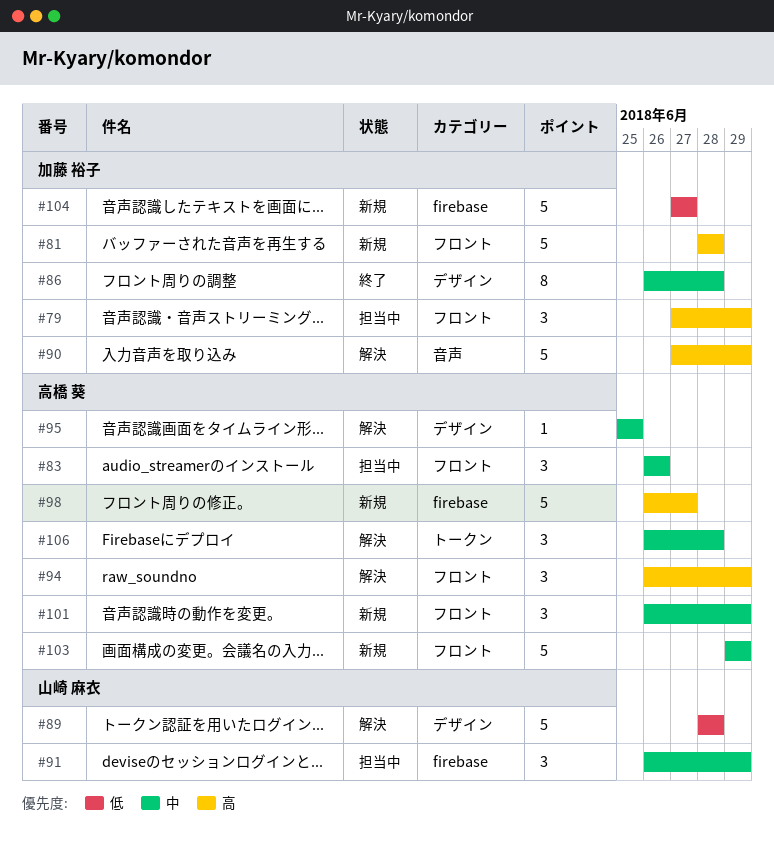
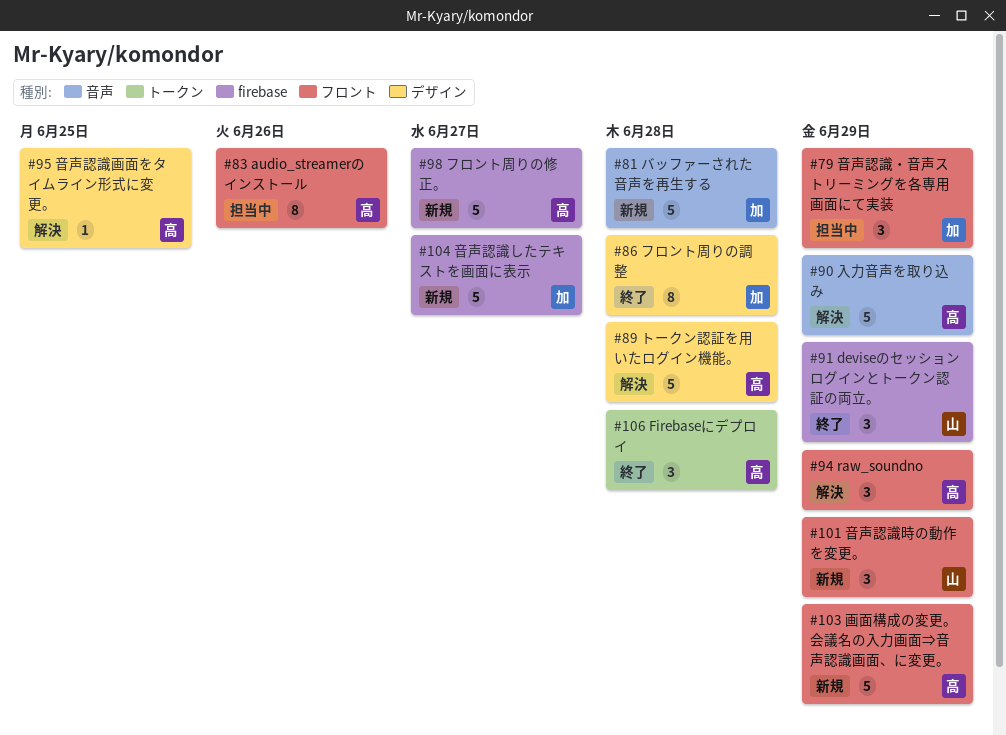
#81, label: フロント -> 音声
#83, estimate: 3 -> 8
#89, owner: 山崎 麻衣 -> 高橋 葵
#90, owner: 加藤 裕子 -> 高橋 葵
#91, status: 担当中 -> 終了
#101, owner: 高橋 葵 -> 山崎 麻衣
#106, status: 解決 -> 終了

